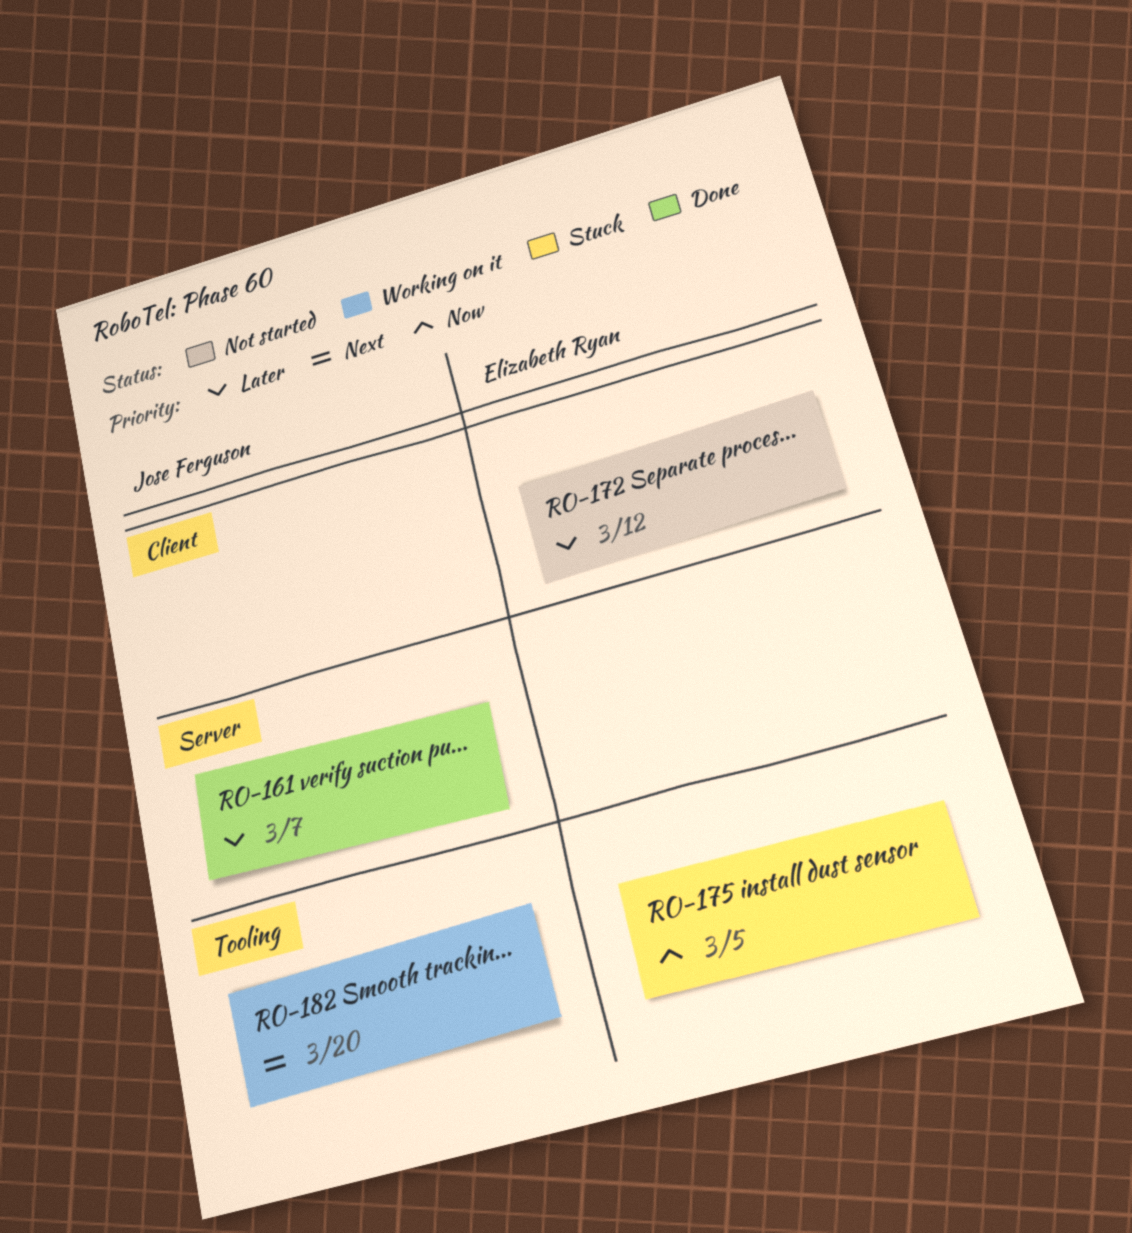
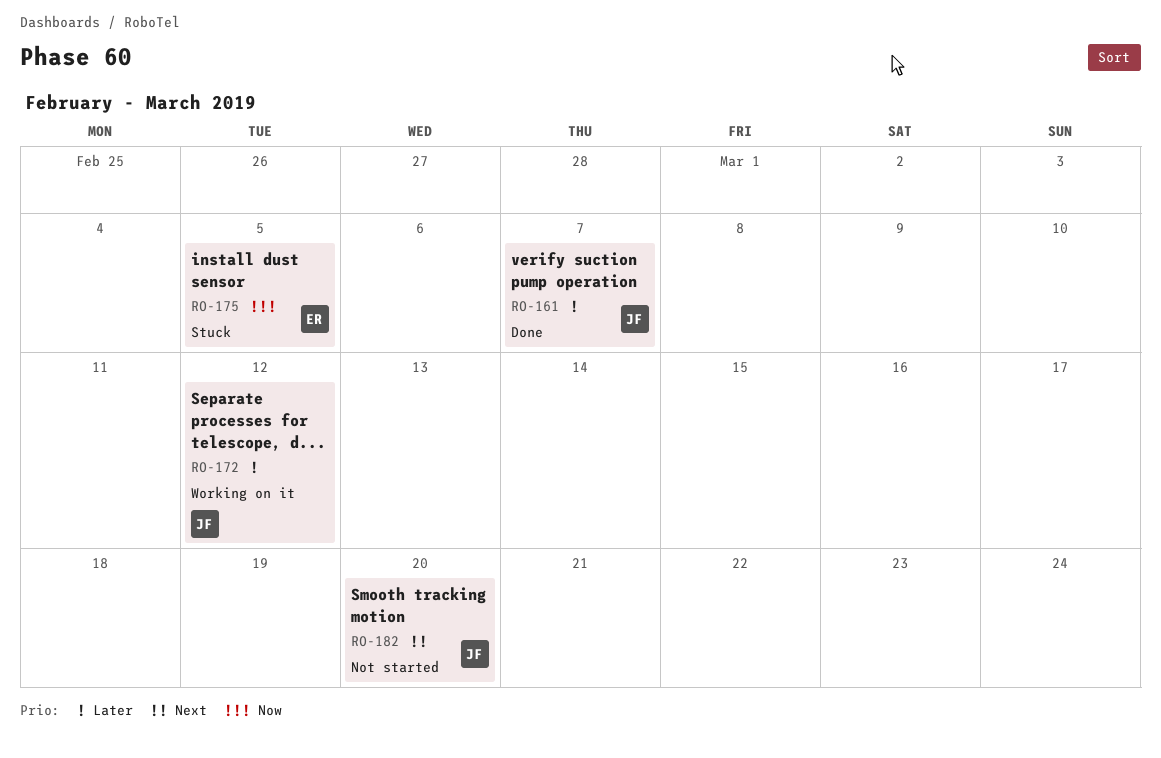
RO-172, status: Not started -> Working on it
RO-172, owner: Elizabeth Ryan -> Jose Ferguson
RO-182, status: Working on it -> Not started

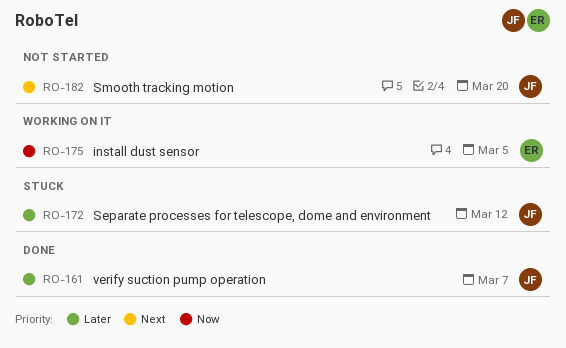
RO-172, status: Working on it -> Stuck
RO-175, status: Stuck -> Working on it

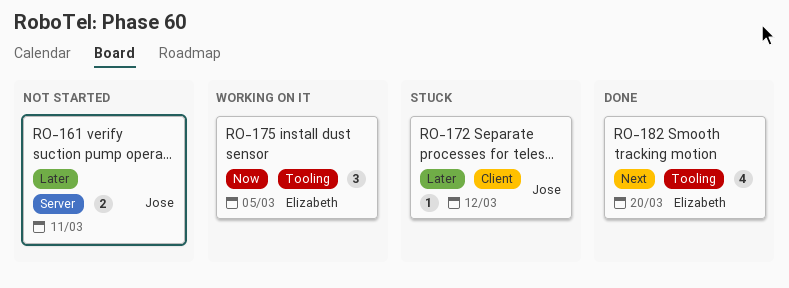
RO-161, status: Done -> Not started
RO-161, due: Mar 7 -> Mar 11
RO-182, status: Not started -> Done
RO-182, owner: Jose -> Elizabeth

